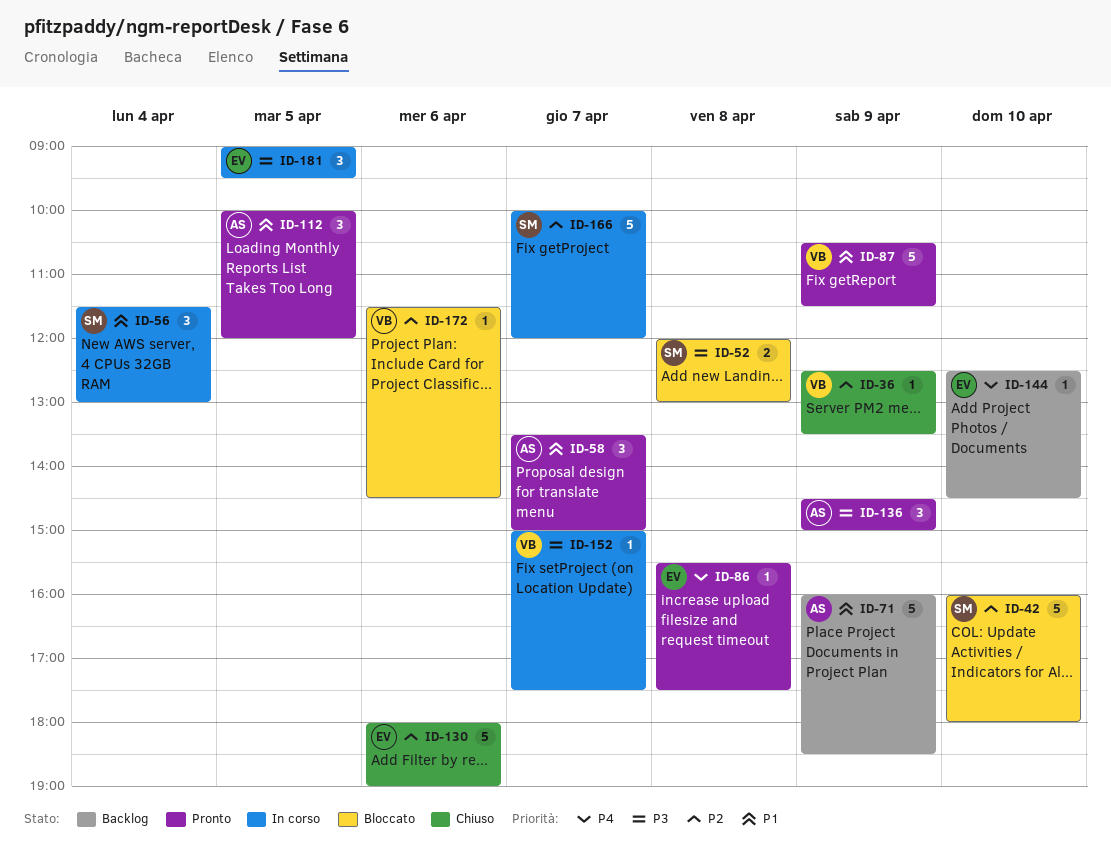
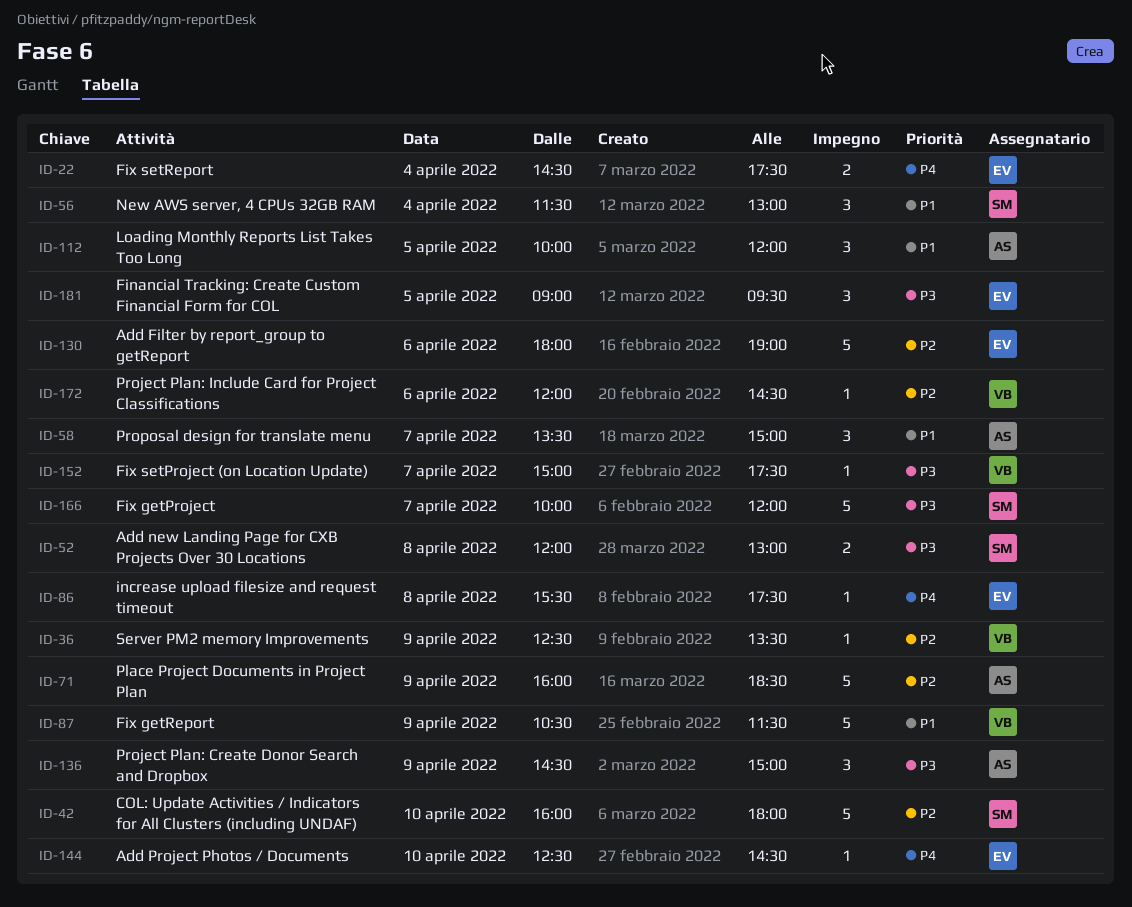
ID-22: none -> present
ID-71, priority: P1 -> P2
ID-166, priority: P2 -> P3
ID-172, begins: 11:30 -> 12:00

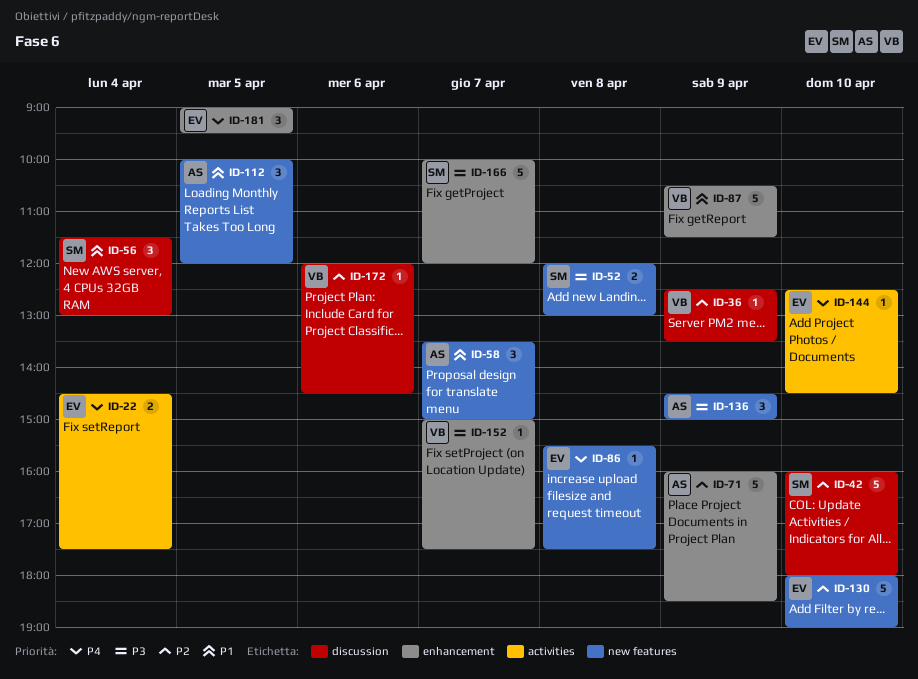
ID-130, day: Apr 6 -> Apr 10
ID-181, priority: P3 -> P4

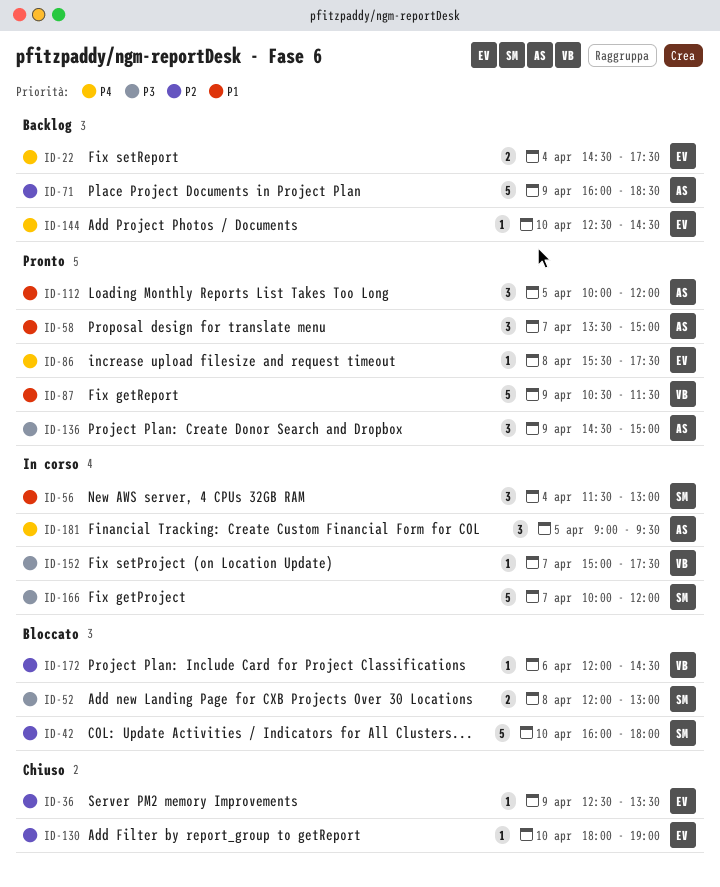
ID-36, owner: VB -> EV
ID-130, estimate: 5 -> 1
ID-181, owner: EV -> AS

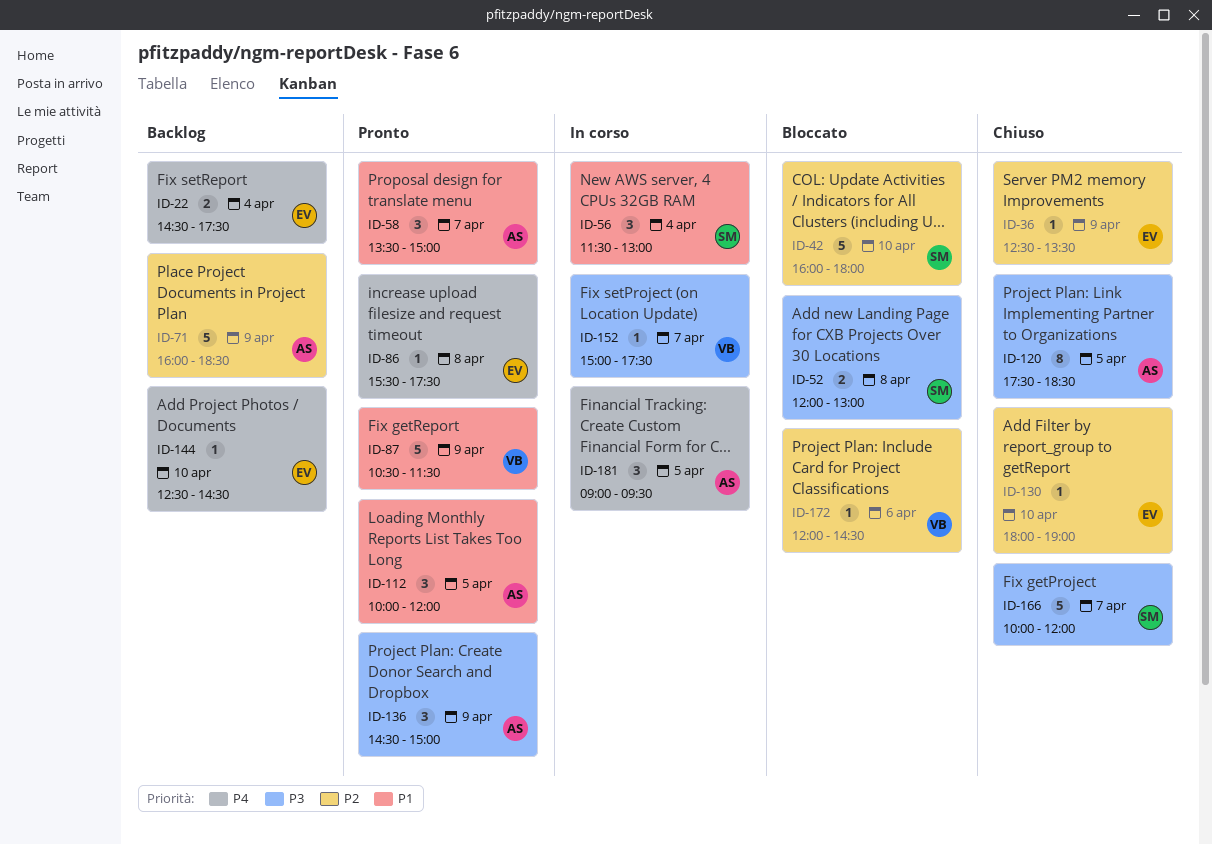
ID-120: none -> present
ID-166, status: In corso -> Chiuso

